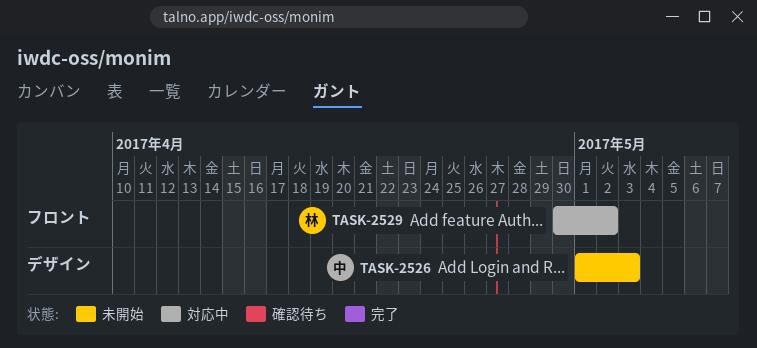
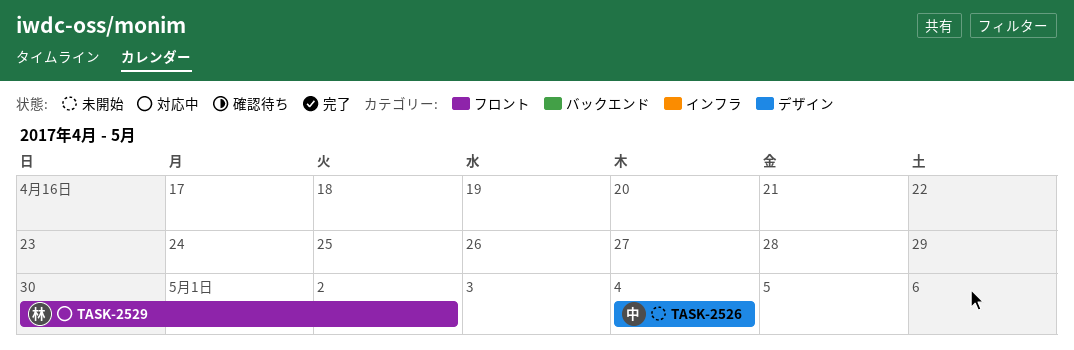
TASK-2526, start: May 1 -> May 4
TASK-2526, due: May 3 -> May 4

